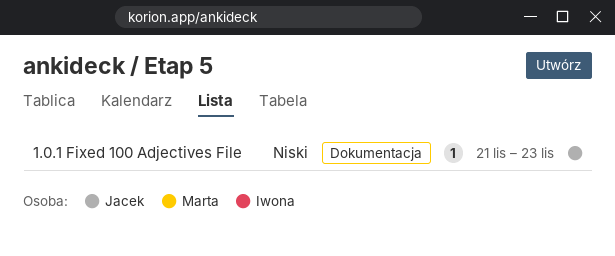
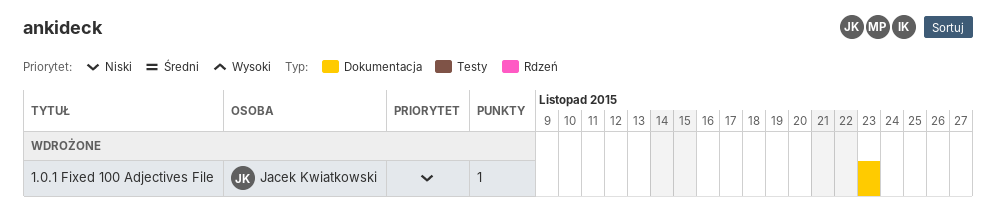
1.0.1 Fixed 100 Adjectives File, start: Nov 21 -> Nov 23

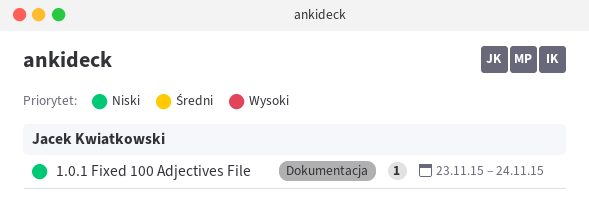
1.0.1 Fixed 100 Adjectives File, due: Nov 23 -> Nov 24

